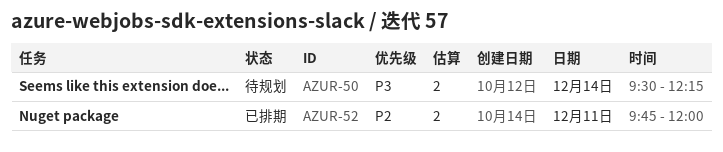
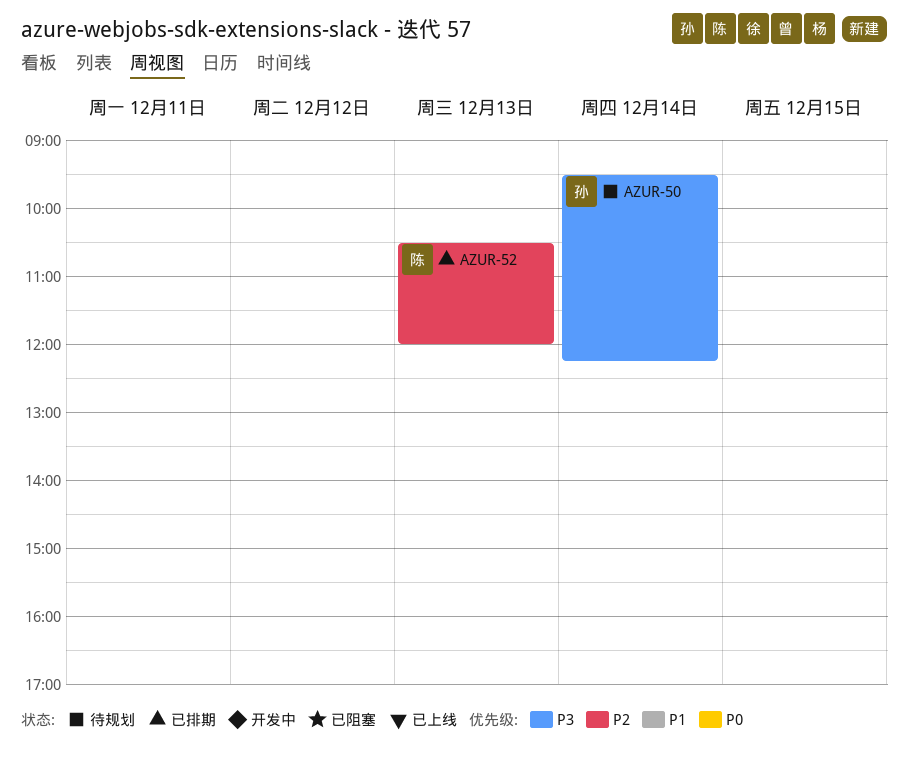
AZUR-52, day: Dec 11 -> Dec 13
AZUR-52, begins: 09:45 -> 10:30

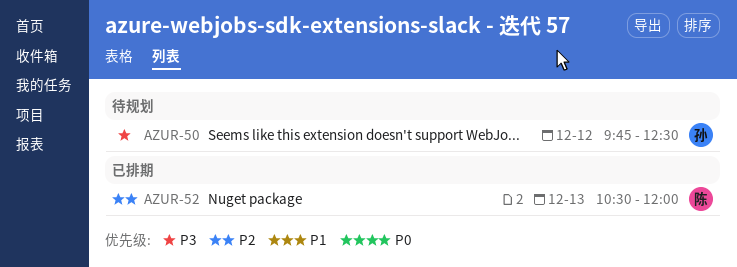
AZUR-50, day: Dec 14 -> Dec 12
AZUR-50, begins: 09:30 -> 09:45
AZUR-50, ends: 12:15 -> 12:30

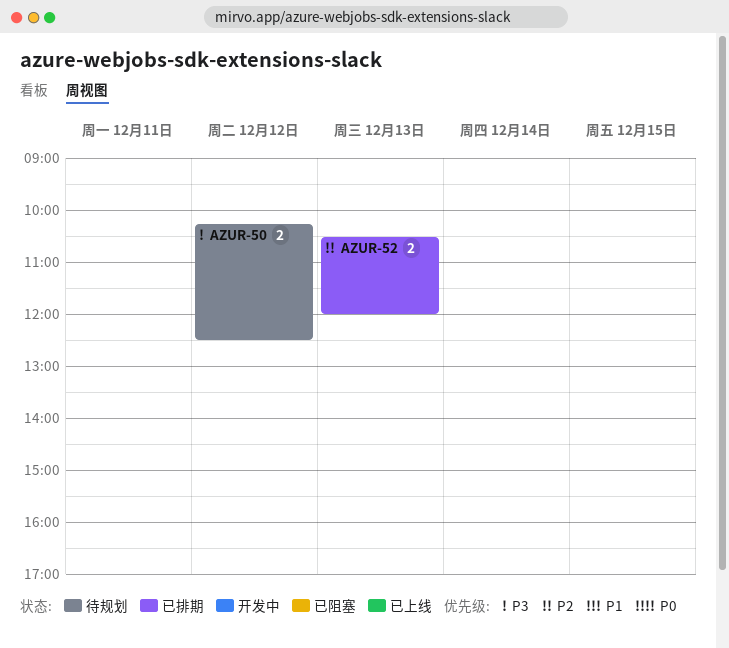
AZUR-50, begins: 09:45 -> 10:15

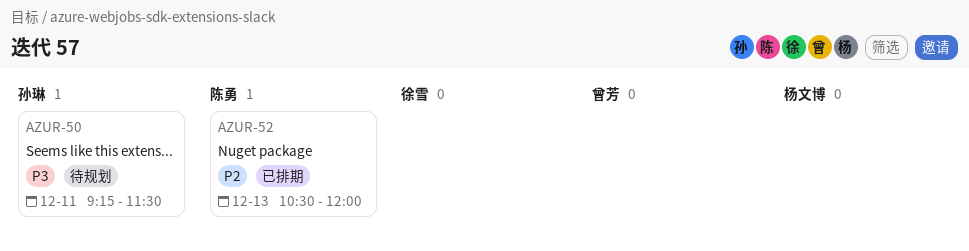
AZUR-50, day: Dec 12 -> Dec 11
AZUR-50, begins: 10:15 -> 09:15
AZUR-50, ends: 12:30 -> 11:30

